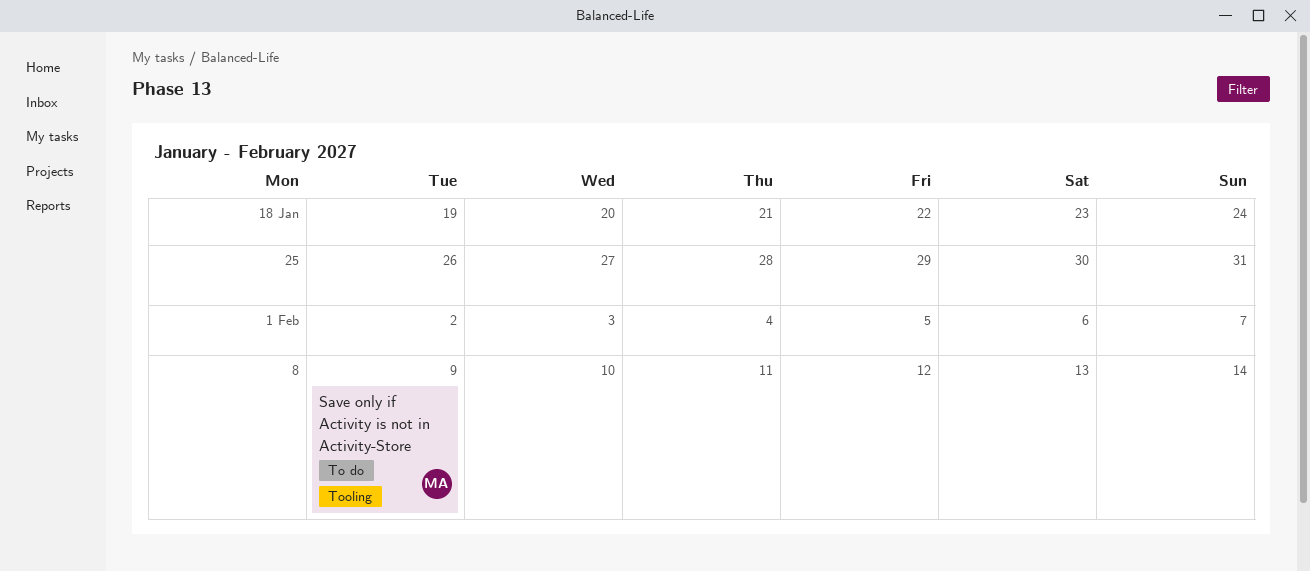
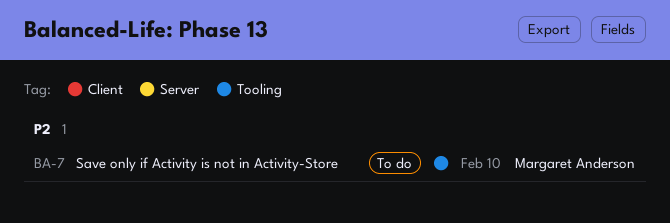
Save only if Activity is not in Activity-Store, due: Feb 9 -> Feb 10

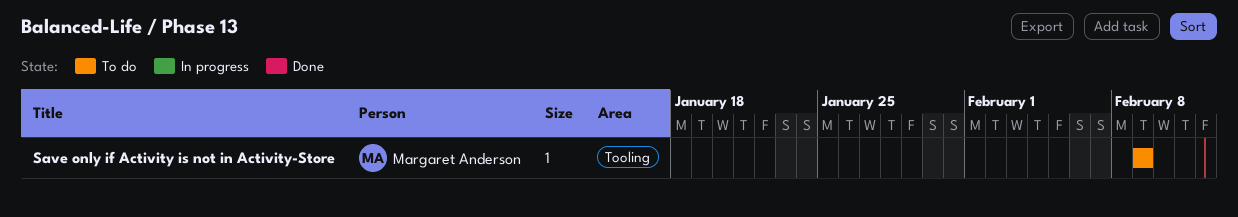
Save only if Activity is not in Activity-Store, due: Feb 10 -> Feb 9

